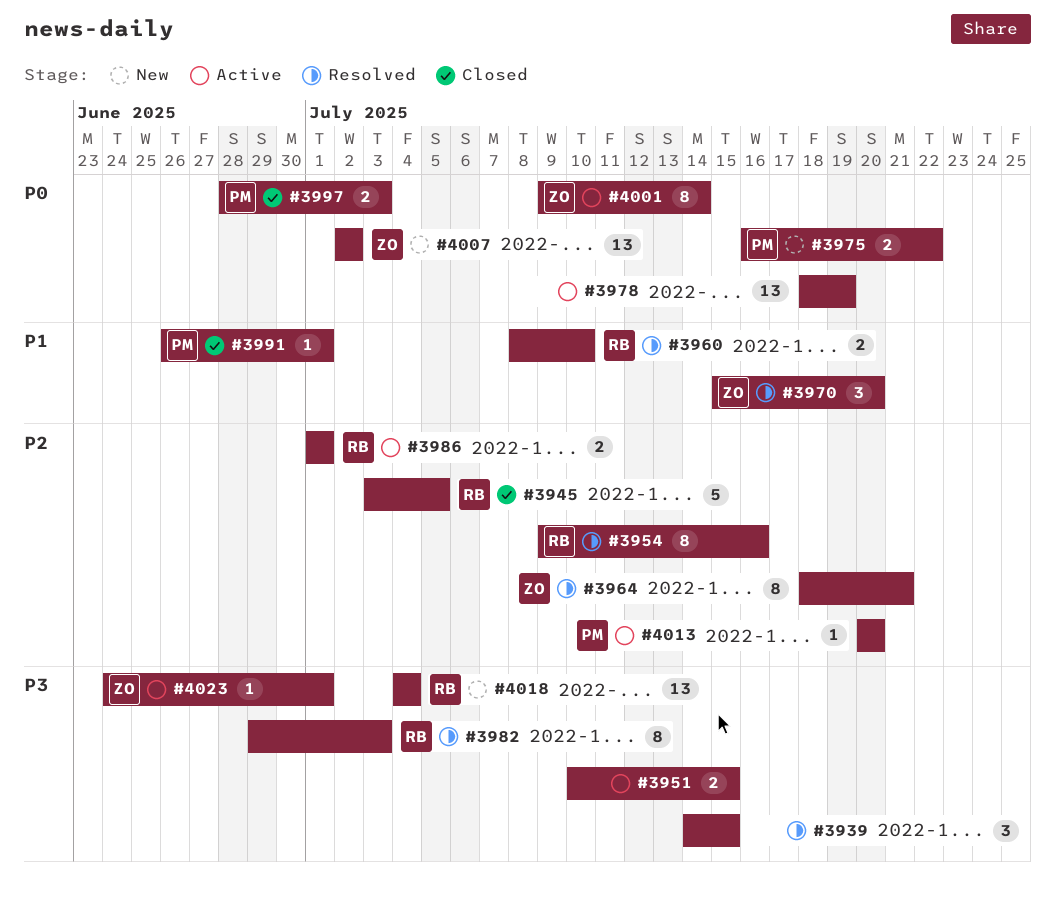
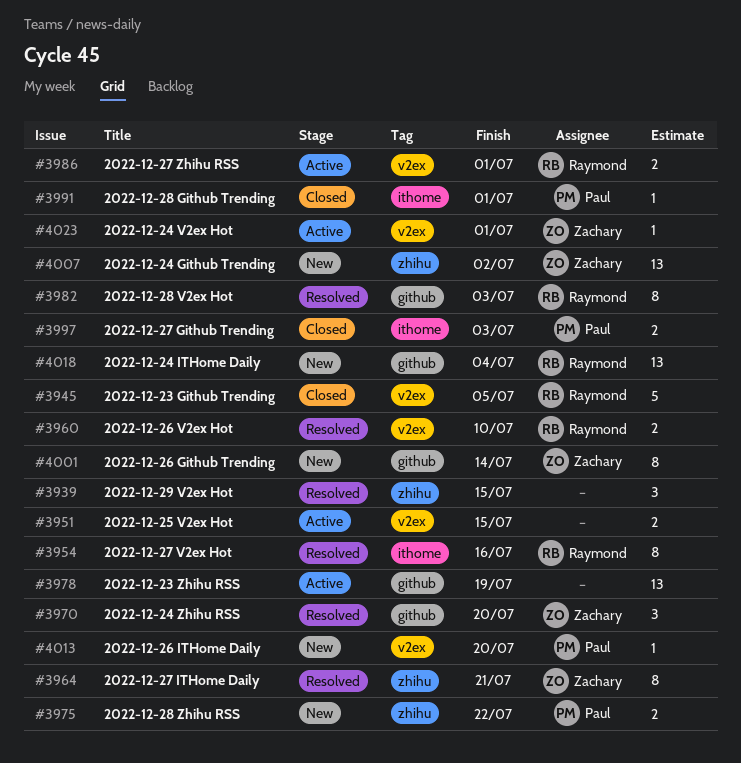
#4001, status: Active -> New
#4013, status: Active -> New

